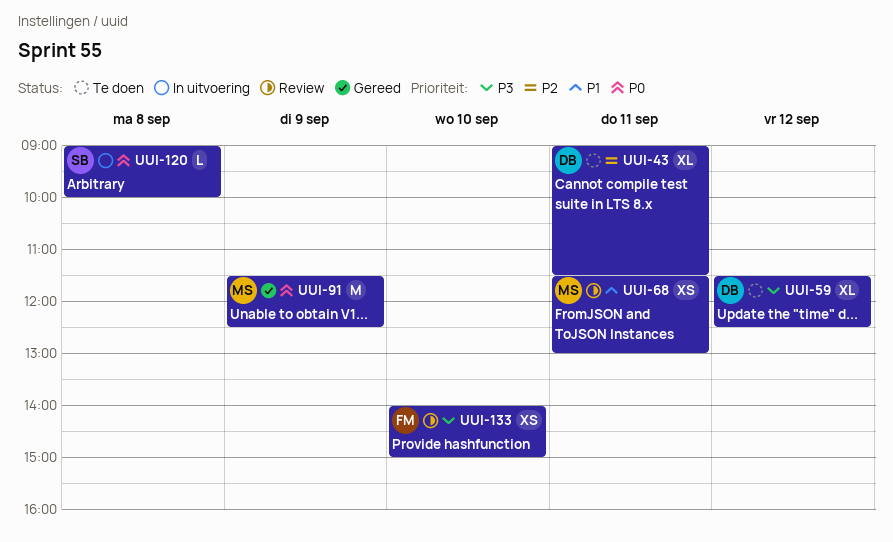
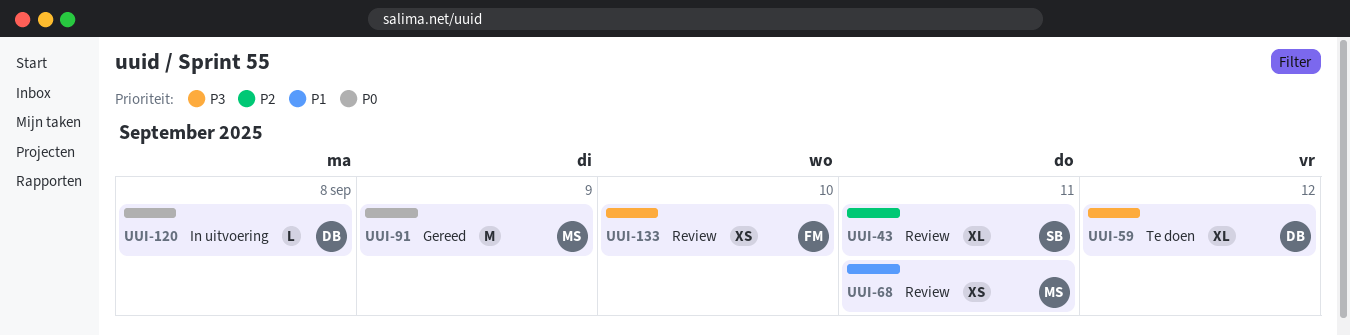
UUI-43, status: Te doen -> Review
UUI-43, owner: DB -> SB
UUI-120, owner: SB -> DB

